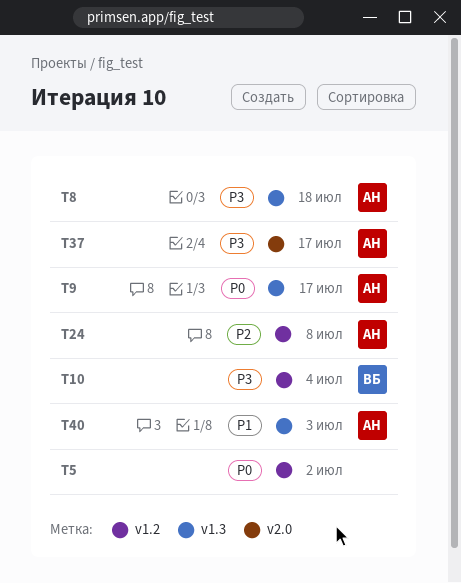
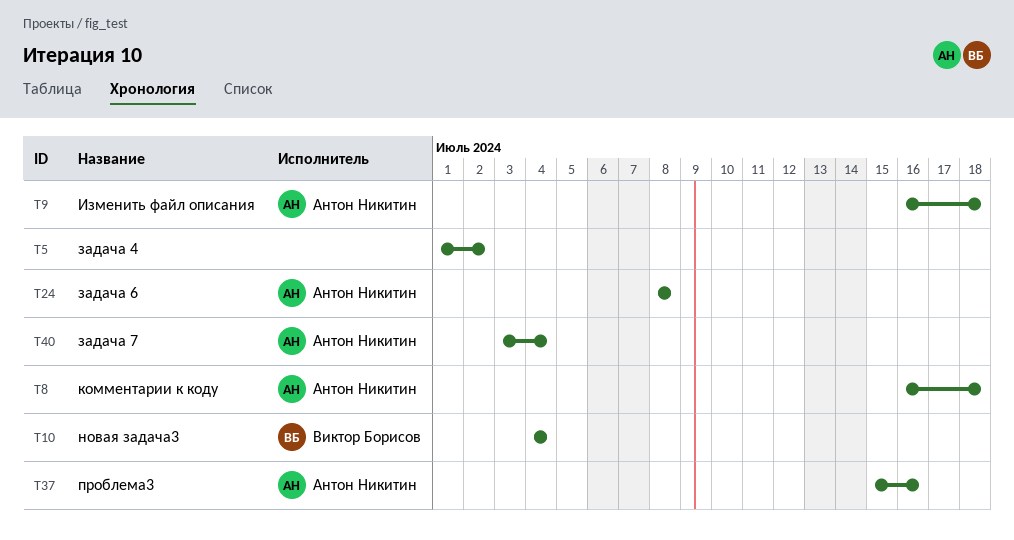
T9, due: Jul 17 -> Jul 18
T37, due: Jul 17 -> Jul 16
T40, due: Jul 3 -> Jul 4

